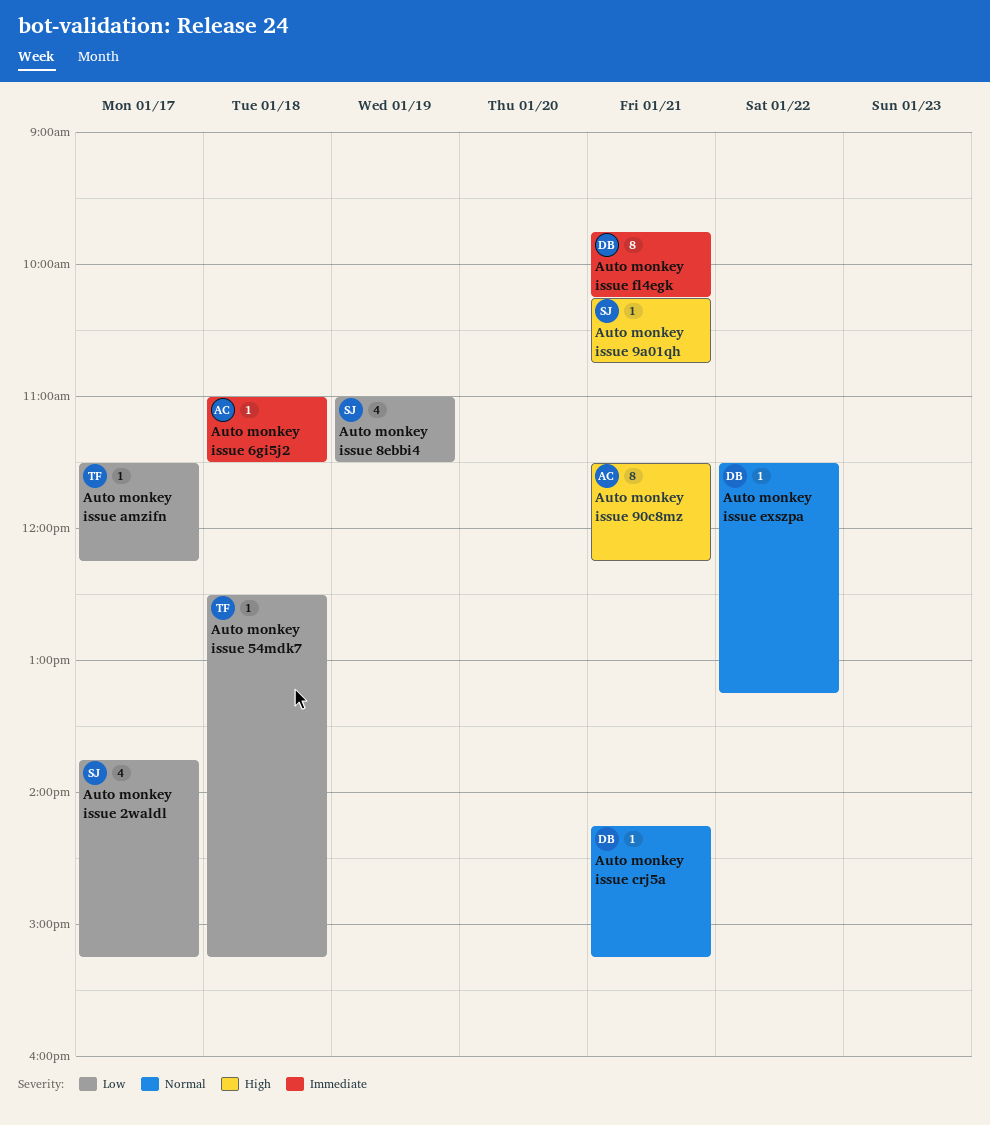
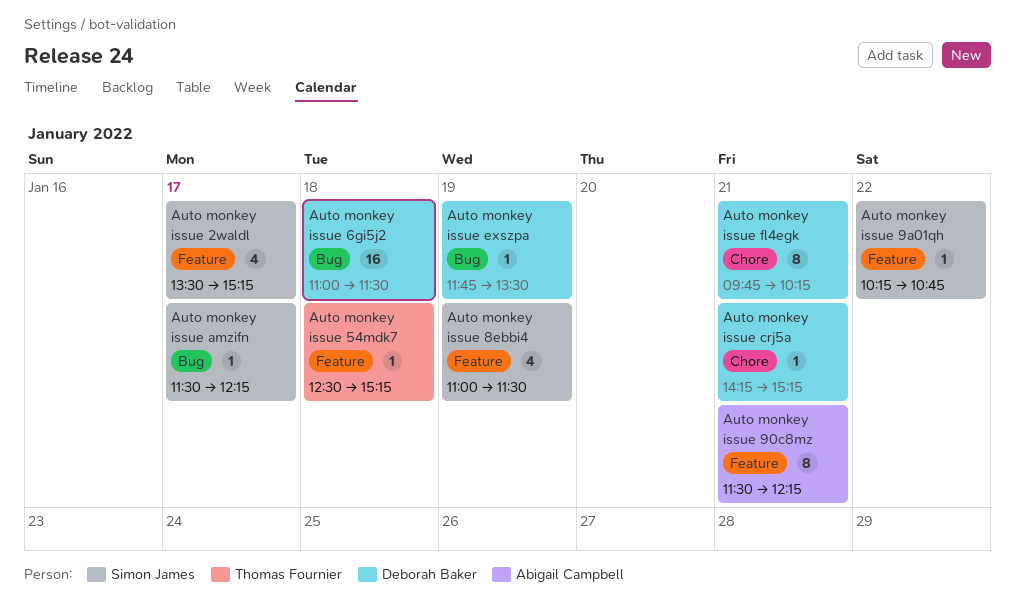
Auto monkey issue 2waldl, begins: 13:45 -> 13:30
Auto monkey issue 6gi5j2, owner: Abigail Campbell -> Deborah Baker
Auto monkey issue 6gi5j2, estimate: 1 -> 16
Auto monkey issue 9a01qh, day: Jan 21 -> Jan 22
Auto monkey issue amzifn, owner: Thomas Fournier -> Simon James
Auto monkey issue exszpa, day: Jan 22 -> Jan 19
Auto monkey issue exszpa, begins: 11:30 -> 11:45
Auto monkey issue exszpa, ends: 13:15 -> 13:30

